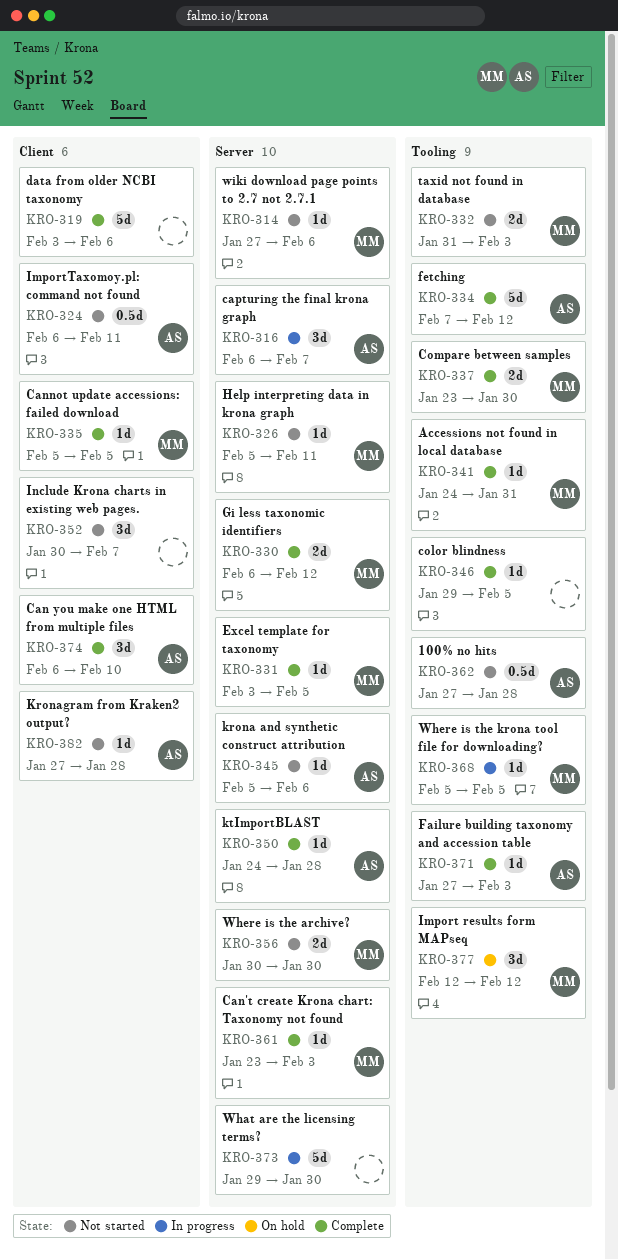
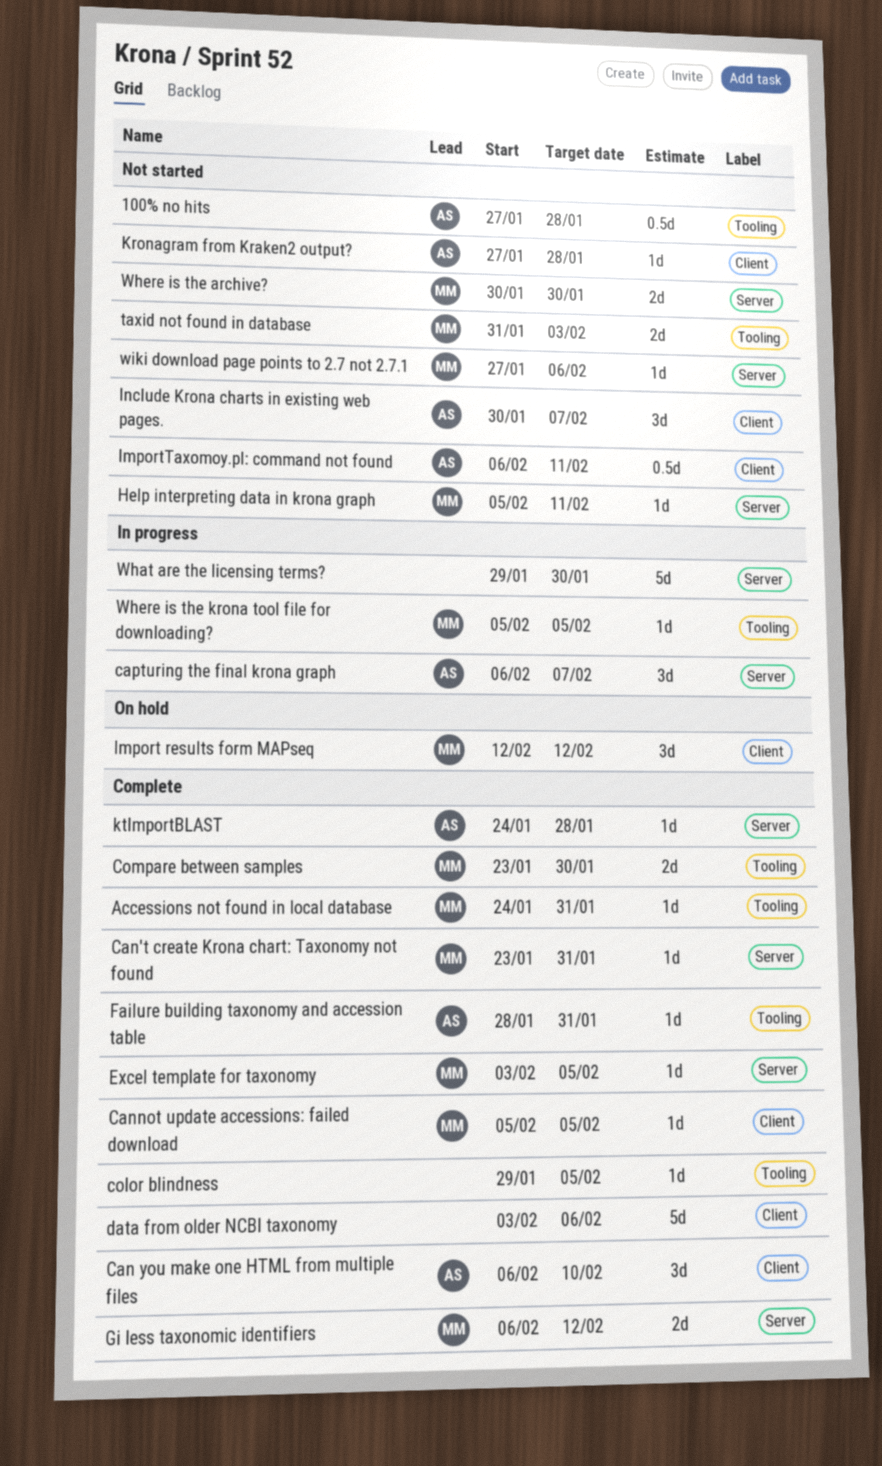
Can't create Krona chart: Taxonomy not found, due: Feb 3 -> Jan 31
Failure building taxonomy and accession table, start: Jan 27 -> Jan 28
Failure building taxonomy and accession table, due: Feb 3 -> Jan 31
fetching: present -> none
Import results form MAPseq, label: Tooling -> Client
Include Krona charts in existing web pages., owner: none -> AS
krona and synthetic construct attribution: present -> none

